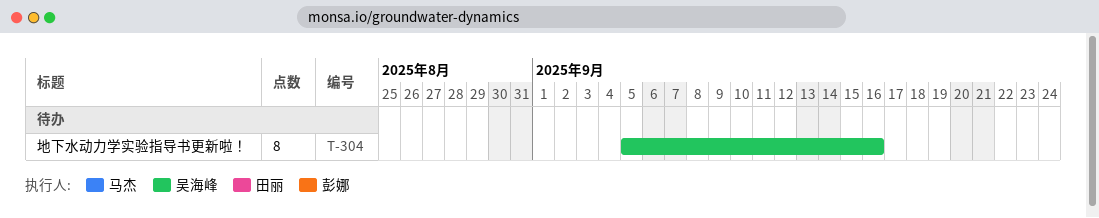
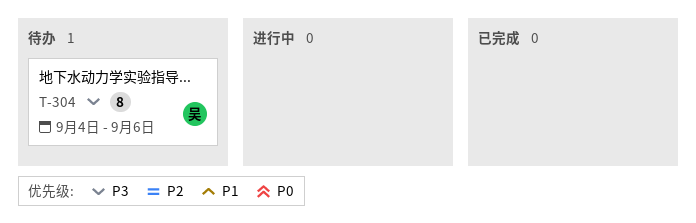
T-304, start: Sep 5 -> Sep 4
T-304, due: Sep 16 -> Sep 6

